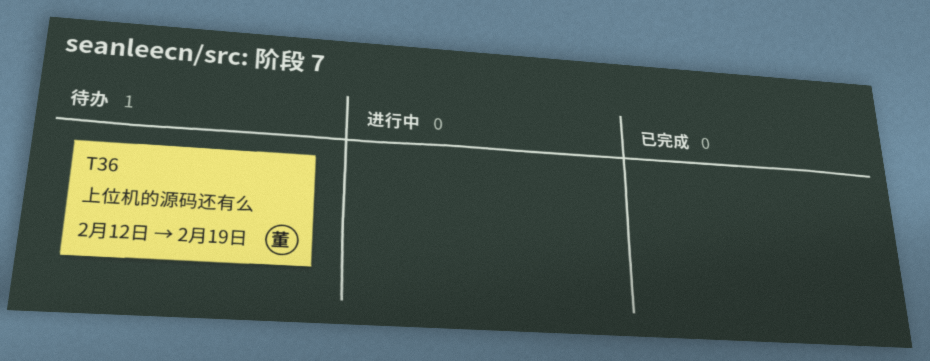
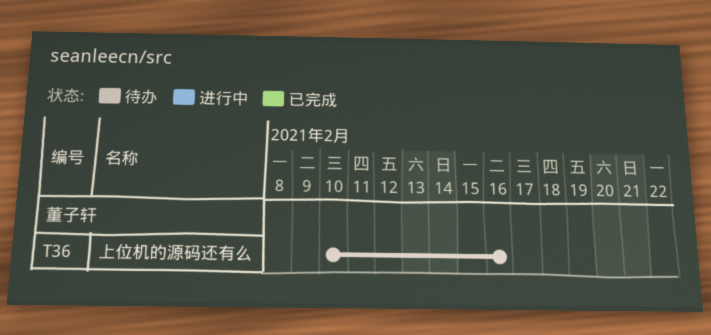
T36, start: Feb 12 -> Feb 10
T36, due: Feb 19 -> Feb 16

